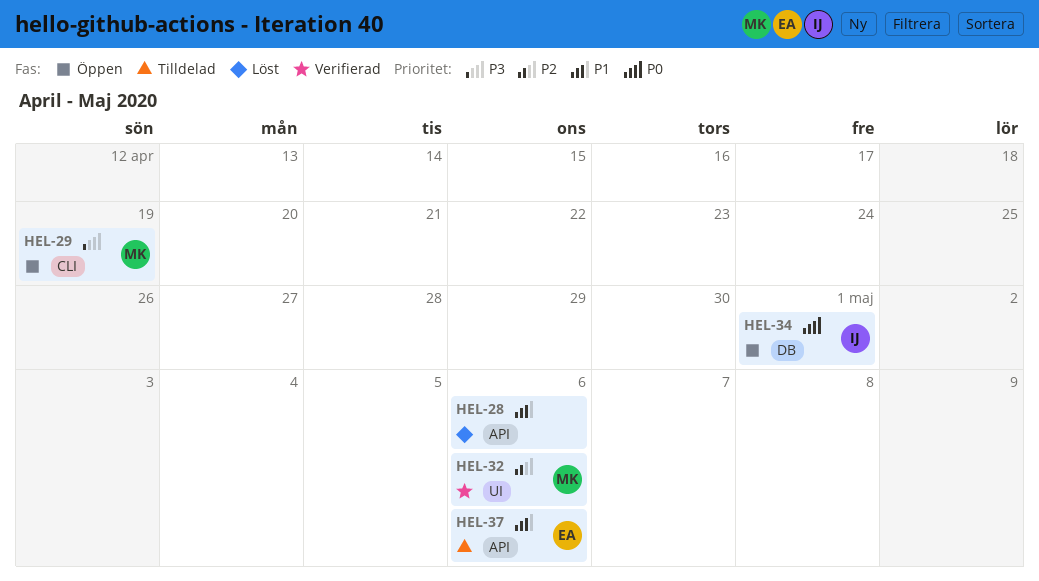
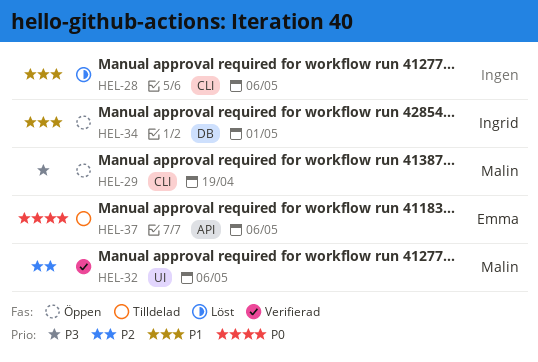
HEL-28, label: API -> CLI
HEL-34, priority: P0 -> P1
HEL-37, priority: P1 -> P0

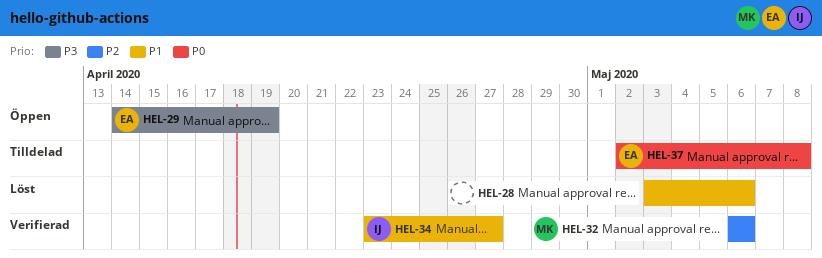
HEL-29, owner: Malin -> Emma
HEL-34, status: Öppen -> Verifierad
HEL-34, due: May 1 -> Apr 27
HEL-37, due: May 6 -> May 8

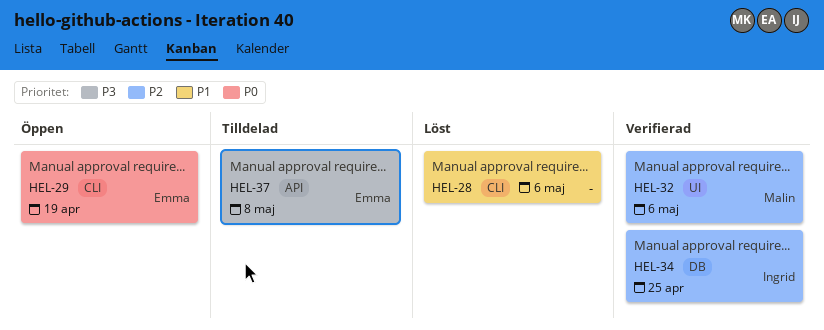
HEL-29, priority: P3 -> P0
HEL-34, priority: P1 -> P2
HEL-34, due: Apr 27 -> Apr 25
HEL-37, priority: P0 -> P3

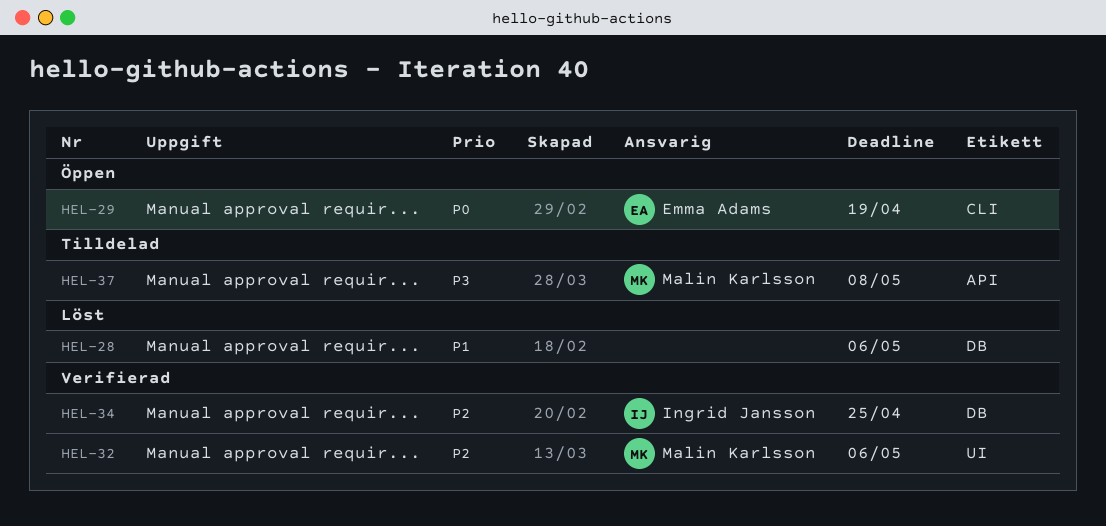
HEL-28, label: CLI -> DB
HEL-37, owner: Emma Adams -> Malin Karlsson

